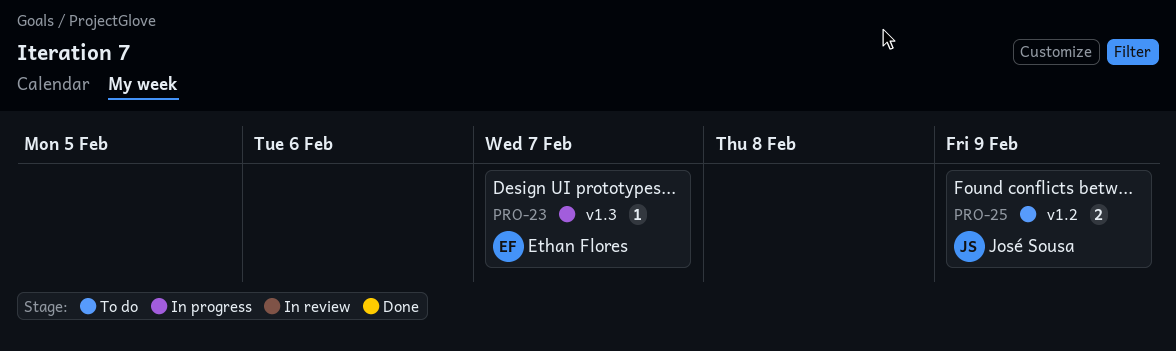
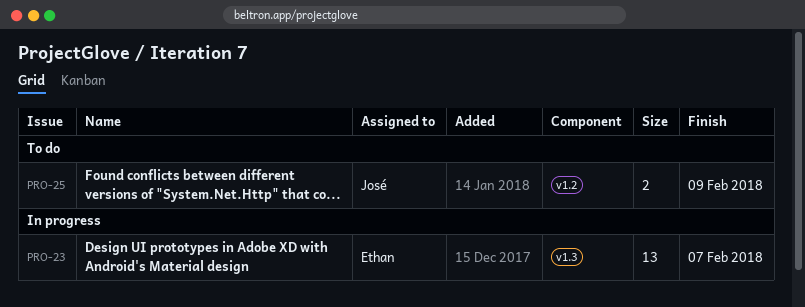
PRO-23, estimate: 1 -> 13

